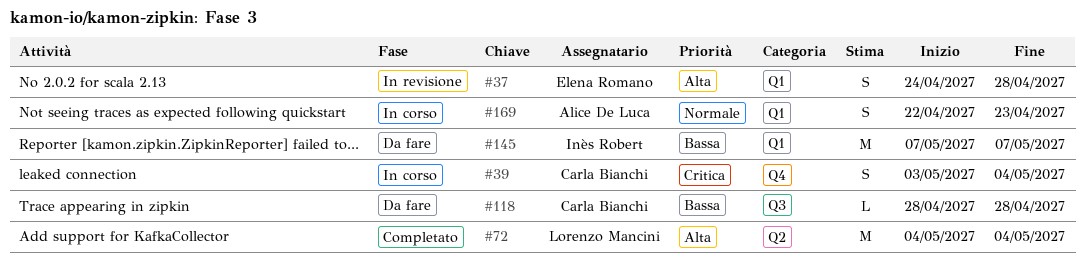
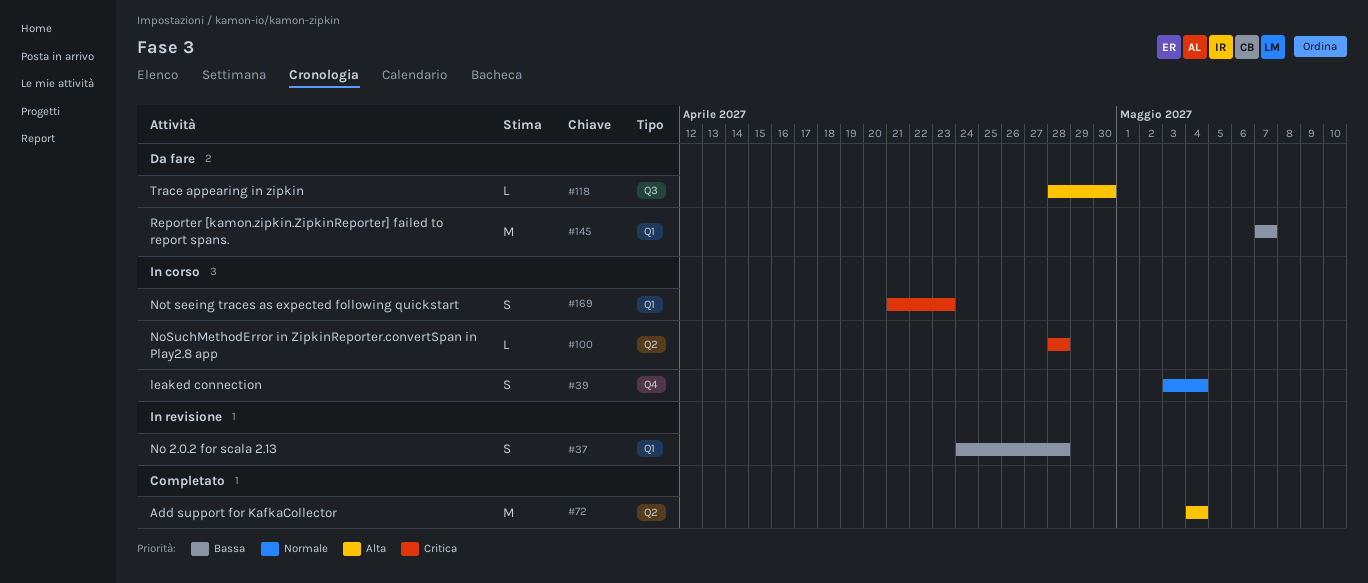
#37, priority: Alta -> Bassa
#39, priority: Critica -> Normale
#100: none -> present
#118, priority: Bassa -> Alta
#118, due: Apr 28 -> Apr 30
#169, priority: Normale -> Critica
#169, start: Apr 22 -> Apr 21

